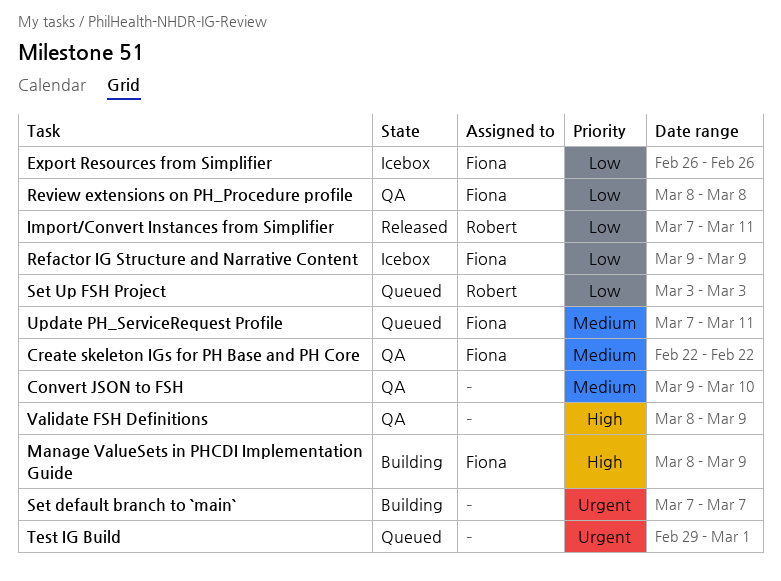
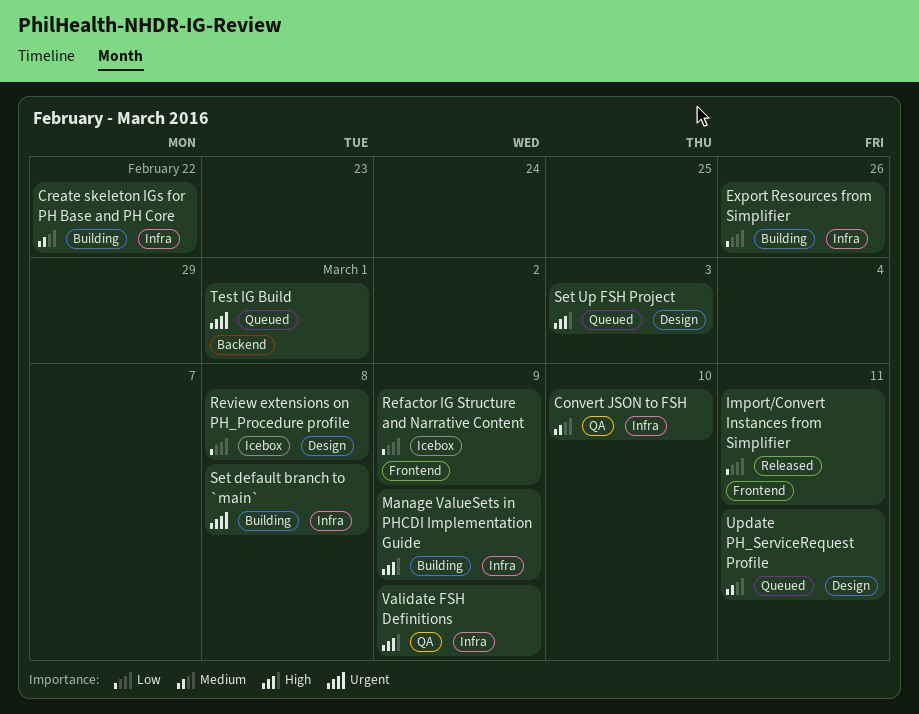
Create skeleton IGs for PH Base and PH Core, status: QA -> Building
Export Resources from Simplifier, status: Icebox -> Building
Review extensions on PH_Procedure profile, status: QA -> Icebox
Set default branch to `main`, due: Mar 7 -> Mar 8
Set Up FSH Project, priority: Low -> High

